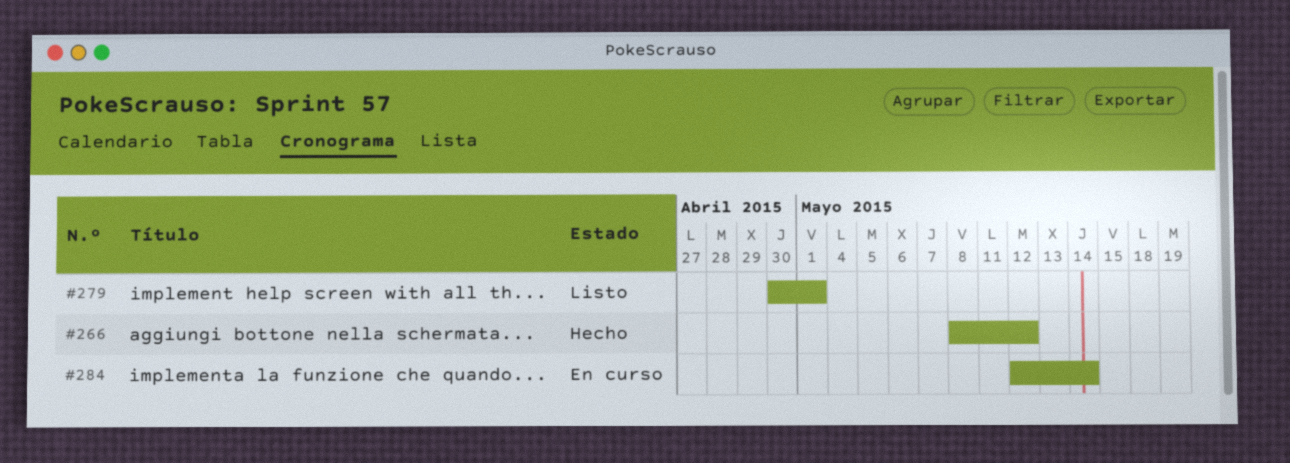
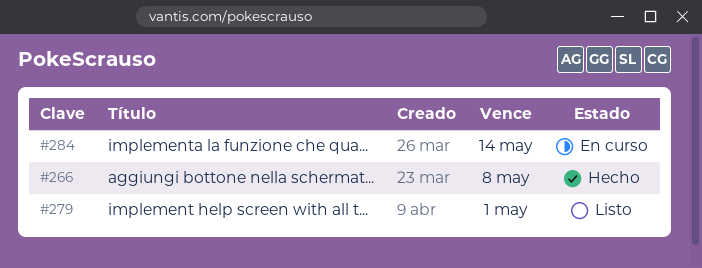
#266, due: May 12 -> May 8

